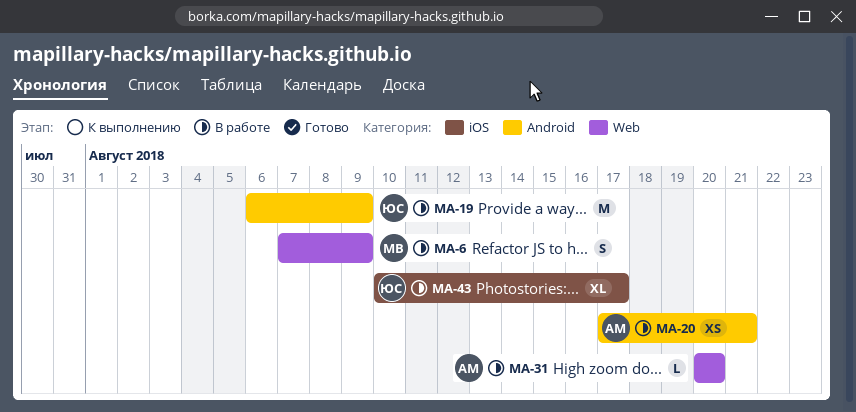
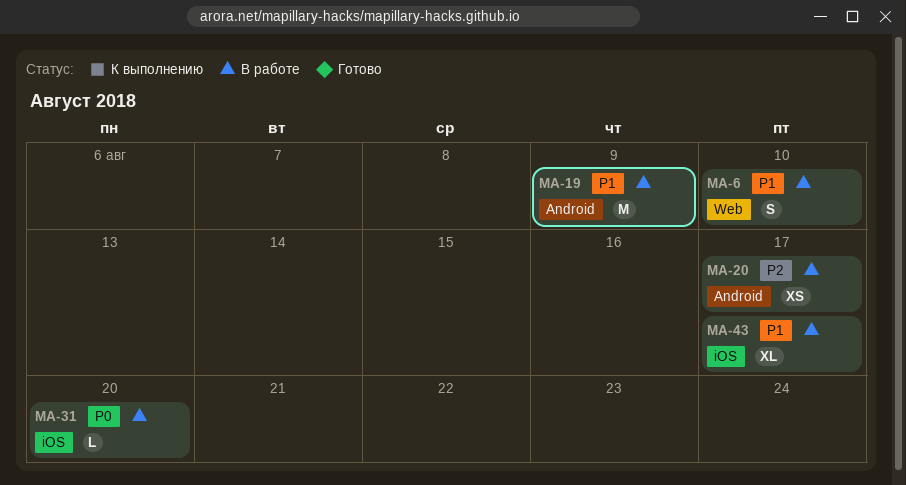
MA-6, due: Aug 9 -> Aug 10
MA-20, due: Aug 21 -> Aug 17
MA-31, label: Web -> iOS

